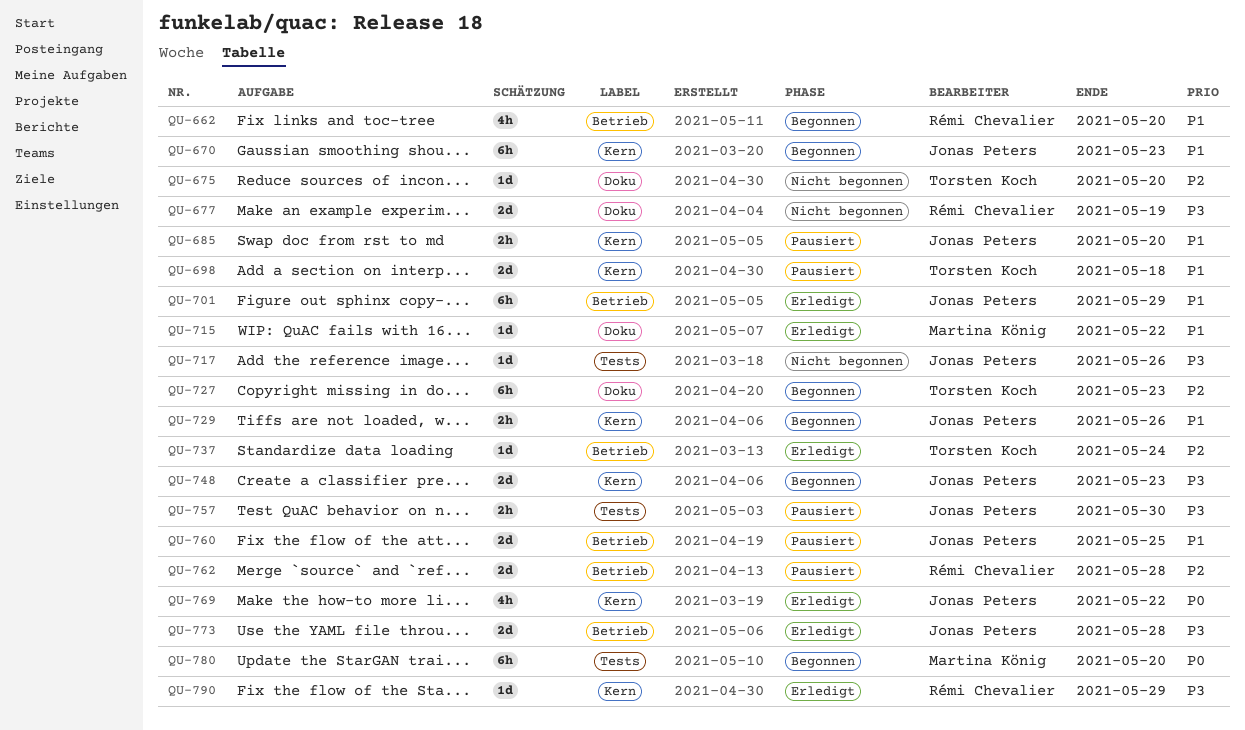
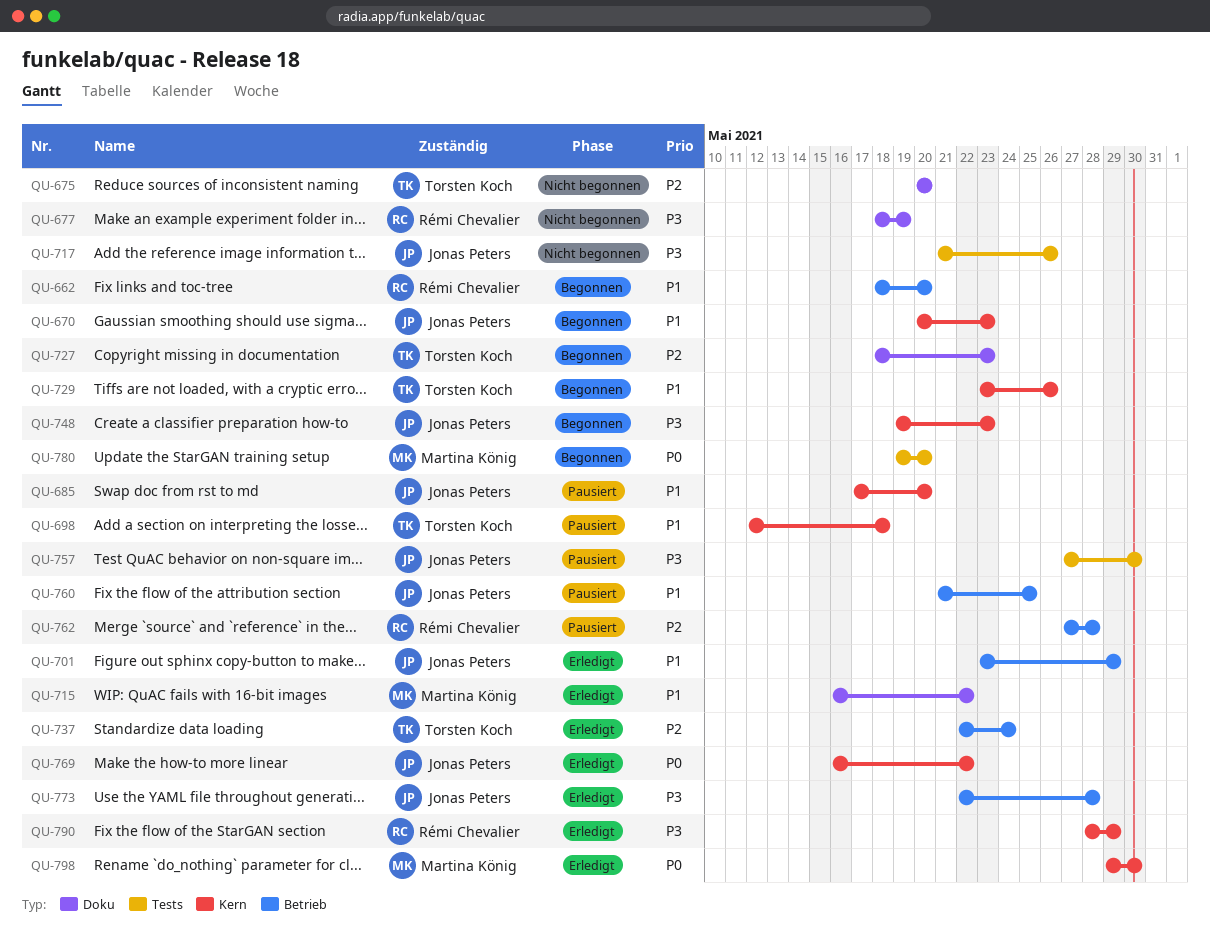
QU-729, owner: Jonas Peters -> Torsten Koch
QU-798: none -> present

